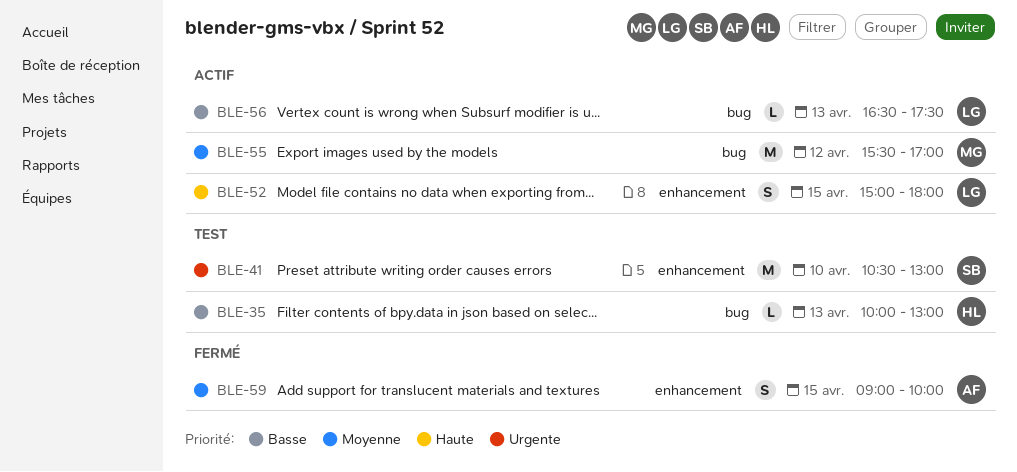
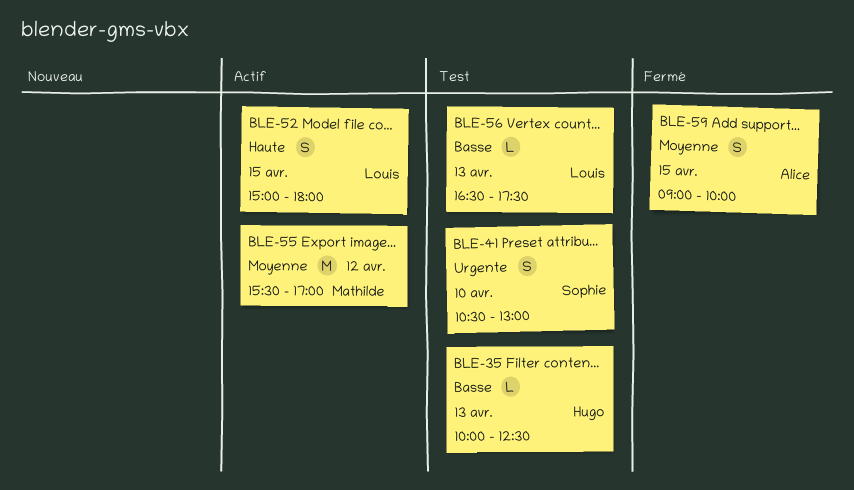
BLE-35, ends: 13:00 -> 12:30
BLE-41, estimate: M -> S
BLE-56, status: Actif -> Test

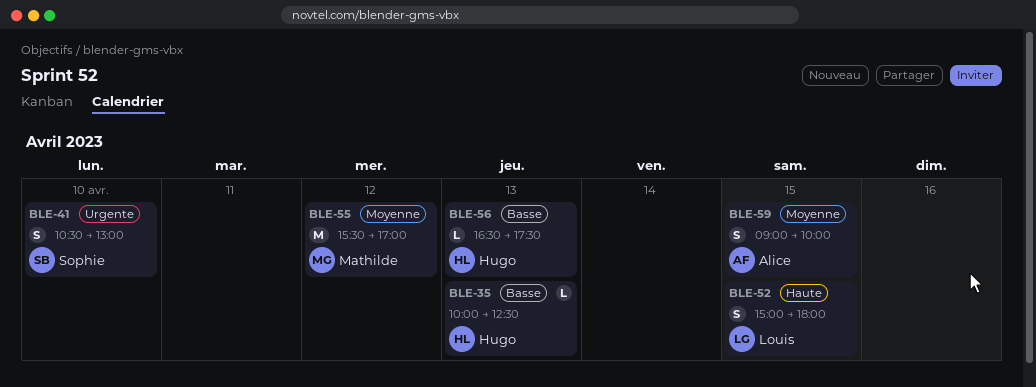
BLE-56, owner: Louis -> Hugo

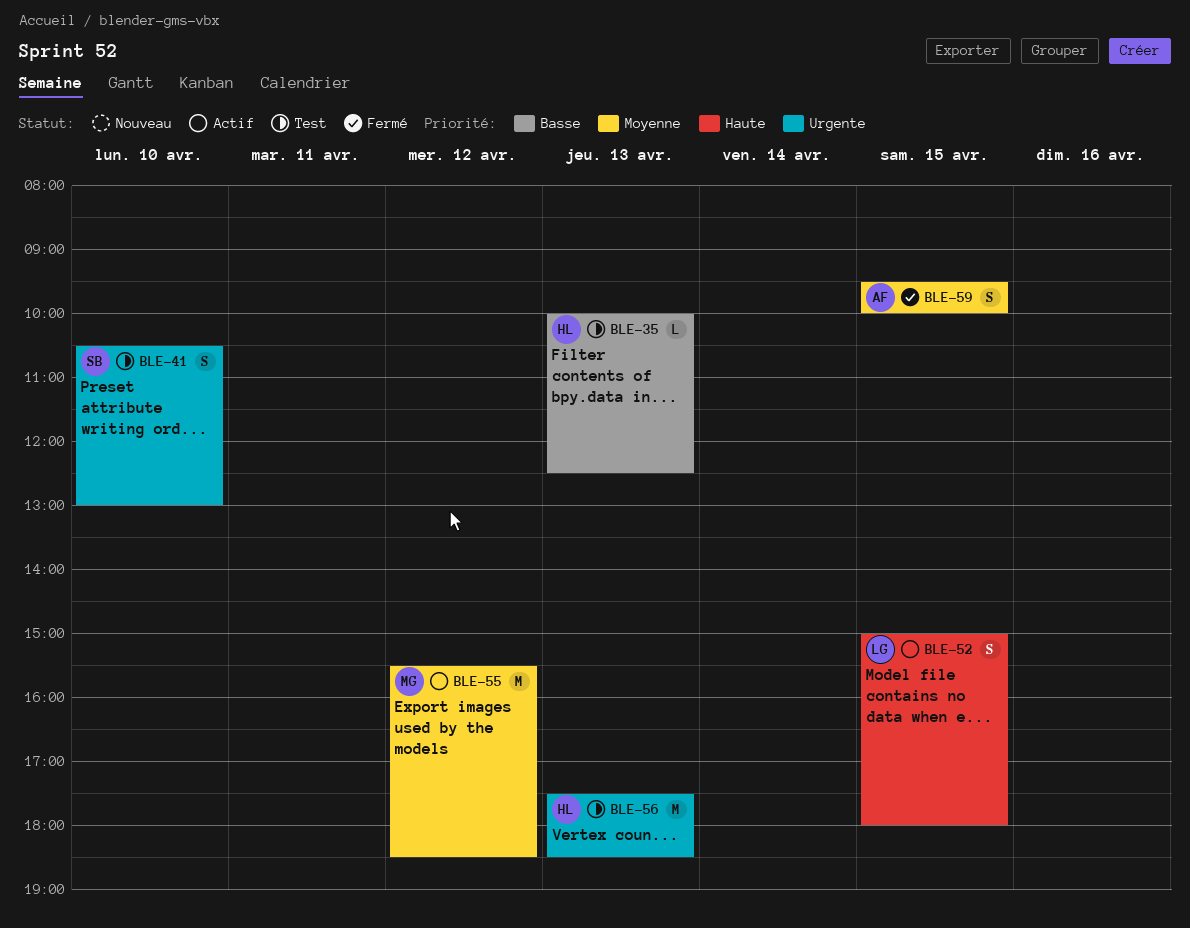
BLE-55, ends: 17:00 -> 18:30
BLE-56, priority: Basse -> Urgente
BLE-56, estimate: L -> M
BLE-56, begins: 16:30 -> 17:30
BLE-56, ends: 17:30 -> 18:30
BLE-59, begins: 09:00 -> 09:30

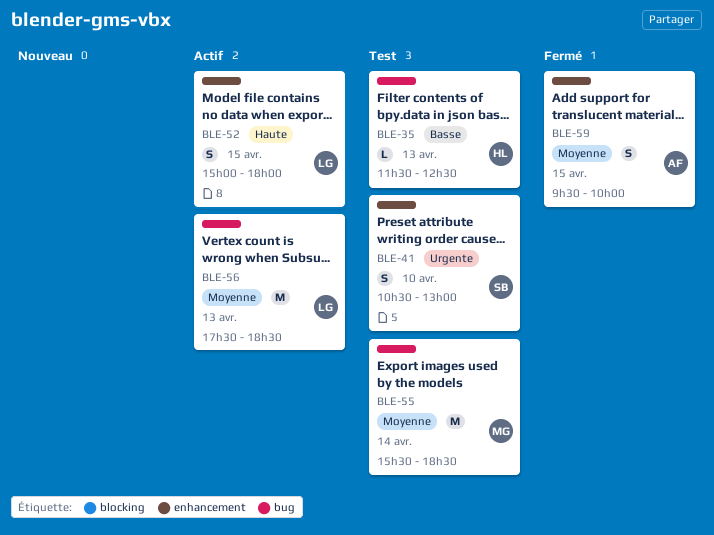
BLE-35, begins: 10:00 -> 11:30
BLE-55, status: Actif -> Test
BLE-55, day: Apr 12 -> Apr 14
BLE-56, status: Test -> Actif
BLE-56, owner: HL -> LG
BLE-56, priority: Urgente -> Moyenne

